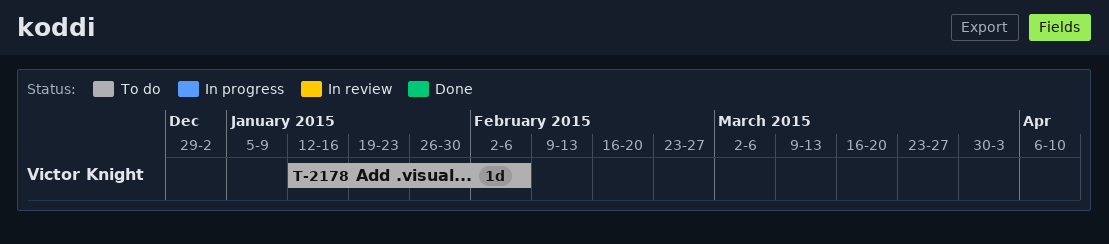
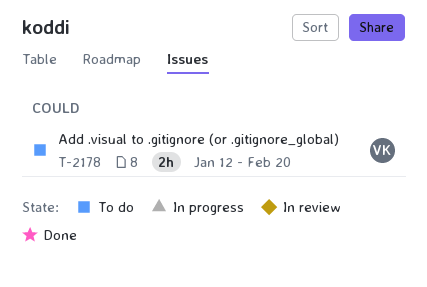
T-2178, estimate: 1d -> 2h
T-2178, due: Feb 6 -> Feb 20

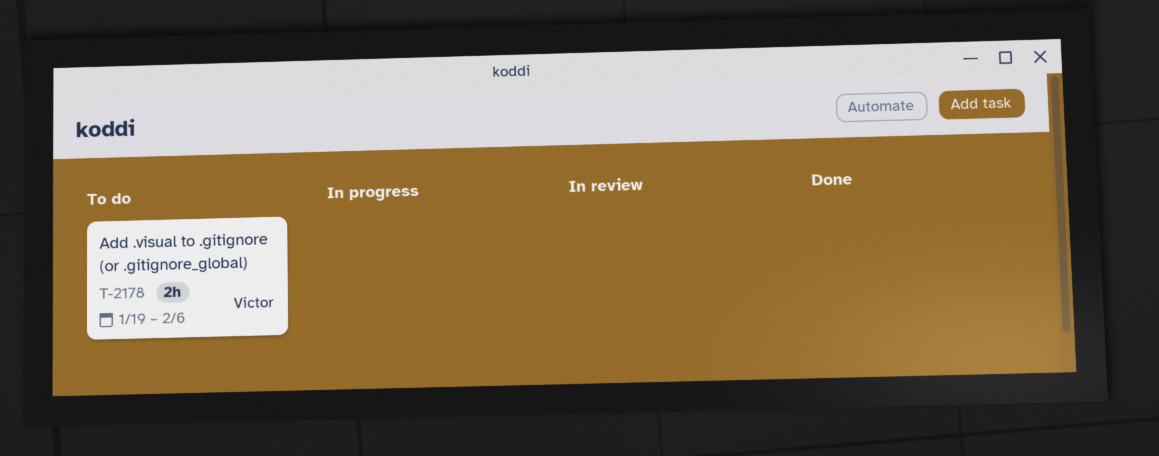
T-2178, start: Jan 12 -> Jan 19
T-2178, due: Feb 20 -> Feb 6

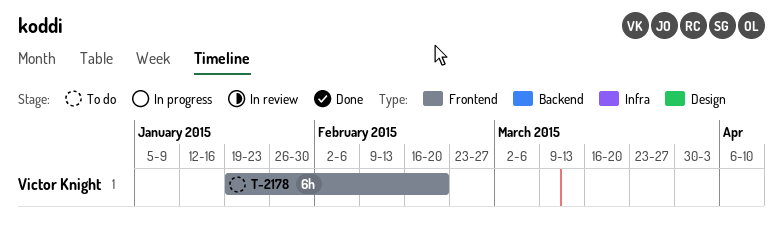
T-2178, estimate: 2h -> 6h
T-2178, due: Feb 6 -> Feb 20

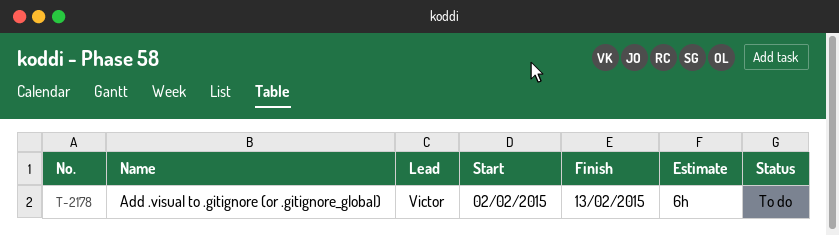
T-2178, start: Jan 19 -> Feb 2
T-2178, due: Feb 20 -> Feb 13

